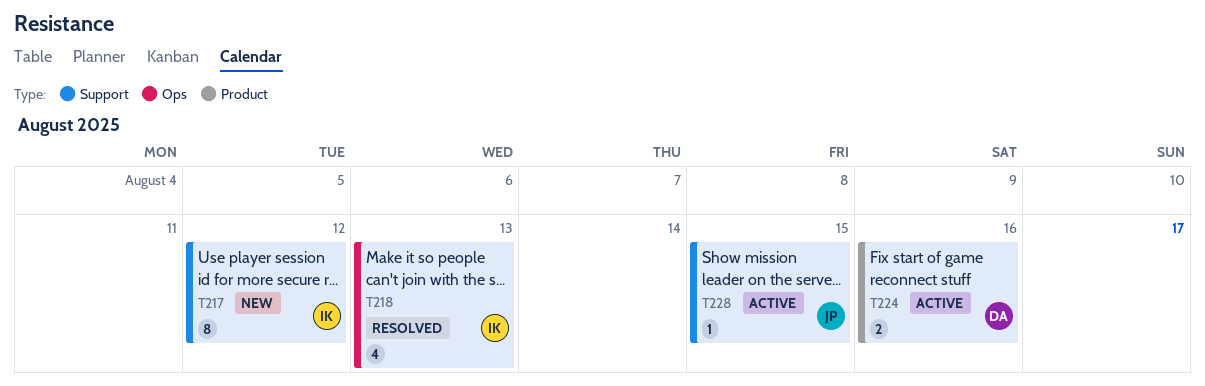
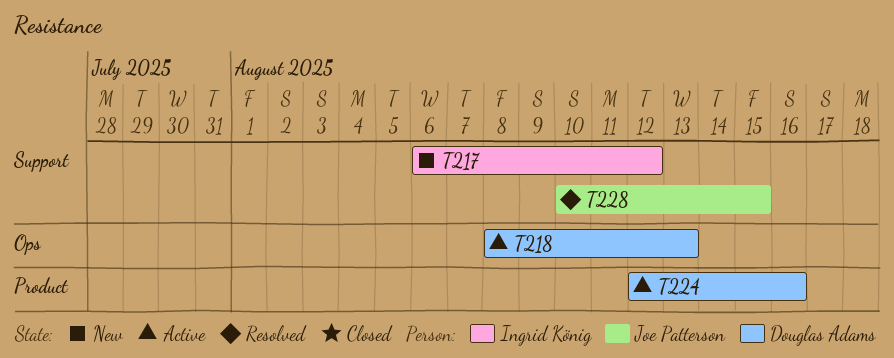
T218, status: Resolved -> Active
T218, owner: Ingrid König -> Douglas Adams
T228, status: Active -> Resolved

